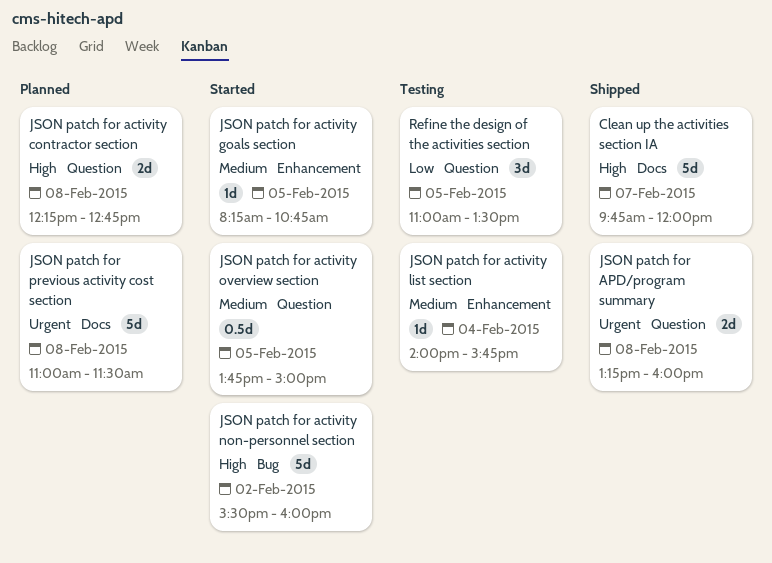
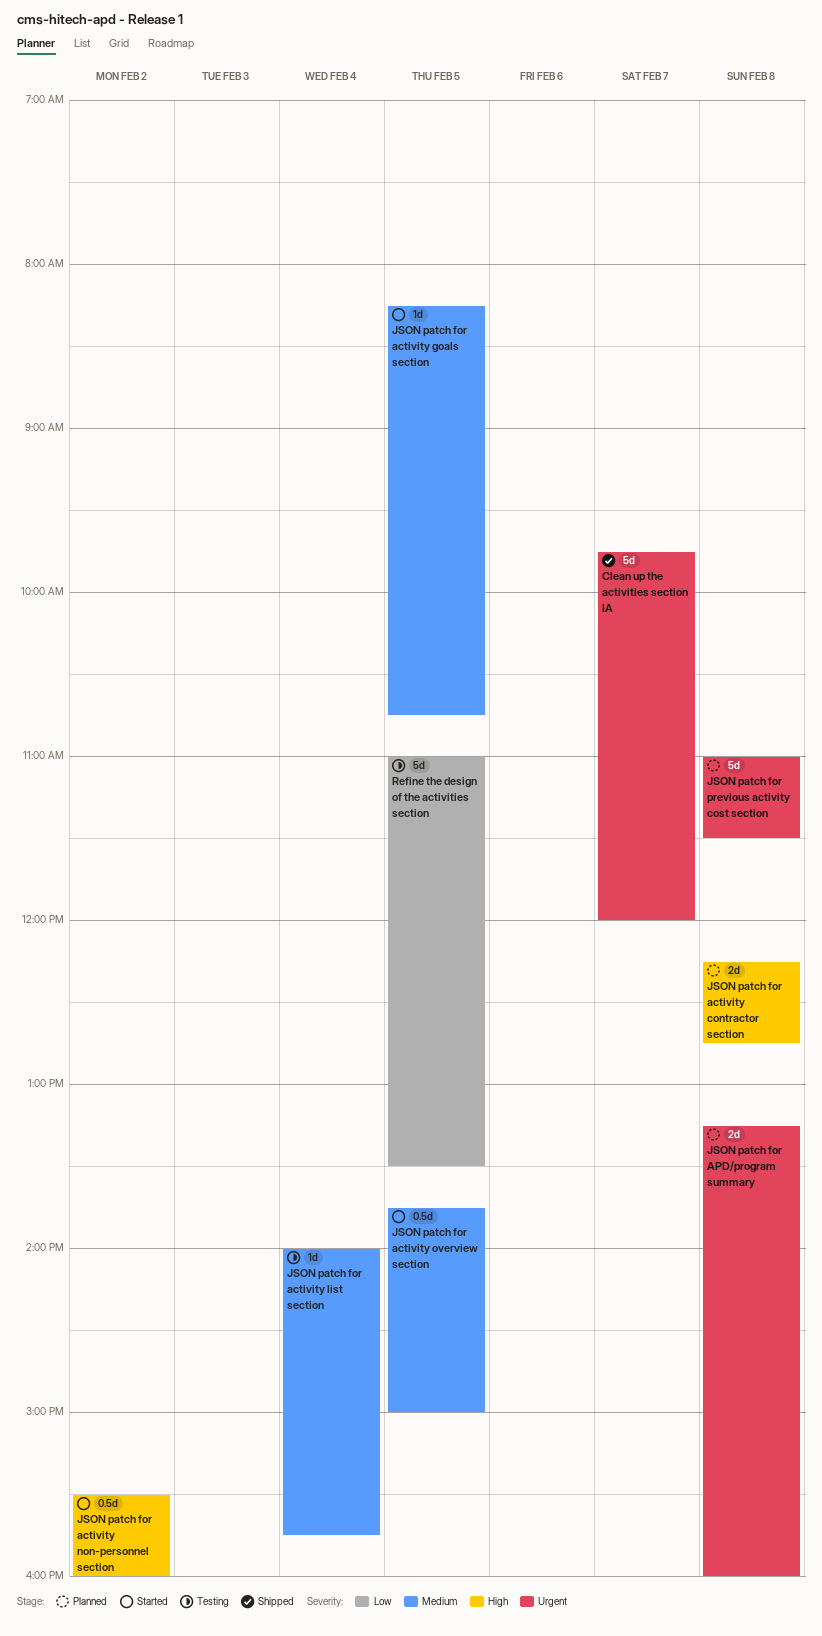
Clean up the activities section IA, priority: High -> Urgent
JSON patch for activity non-personnel section, estimate: 5d -> 0.5d
JSON patch for APD/program summary, status: Shipped -> Planned
Refine the design of the activities section, estimate: 3d -> 5d

